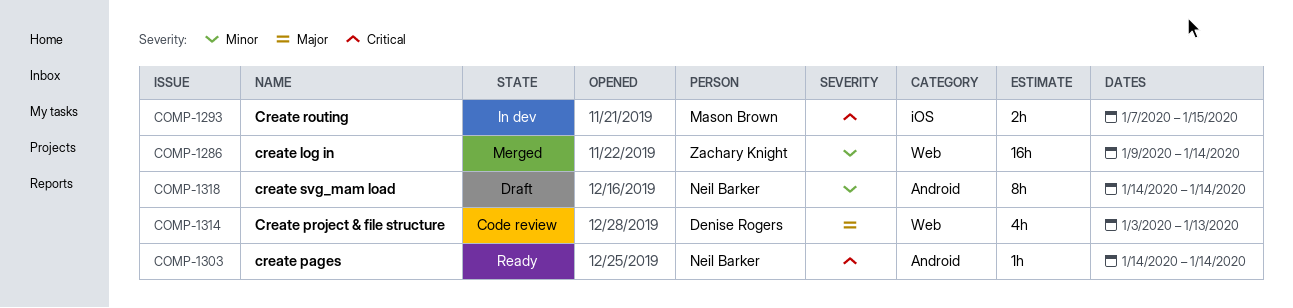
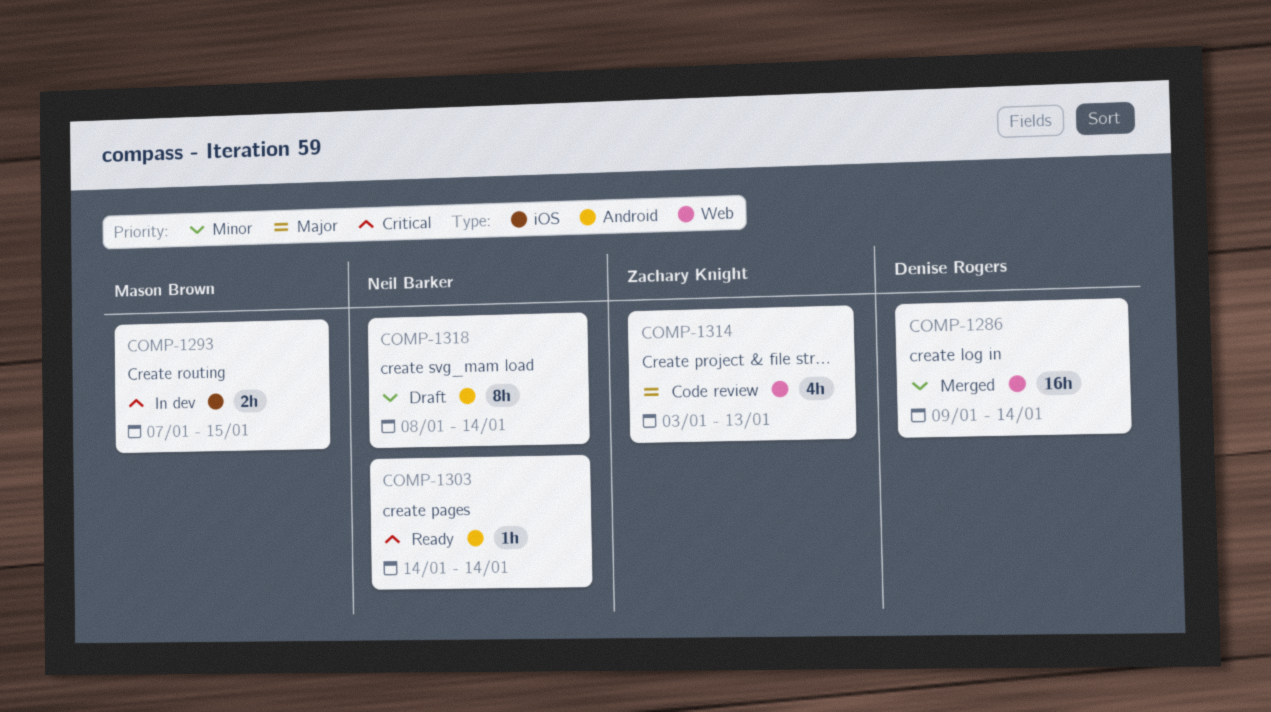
COMP-1286, owner: Zachary Knight -> Denise Rogers
COMP-1314, owner: Denise Rogers -> Zachary Knight
COMP-1318, start: Jan 14 -> Jan 8

